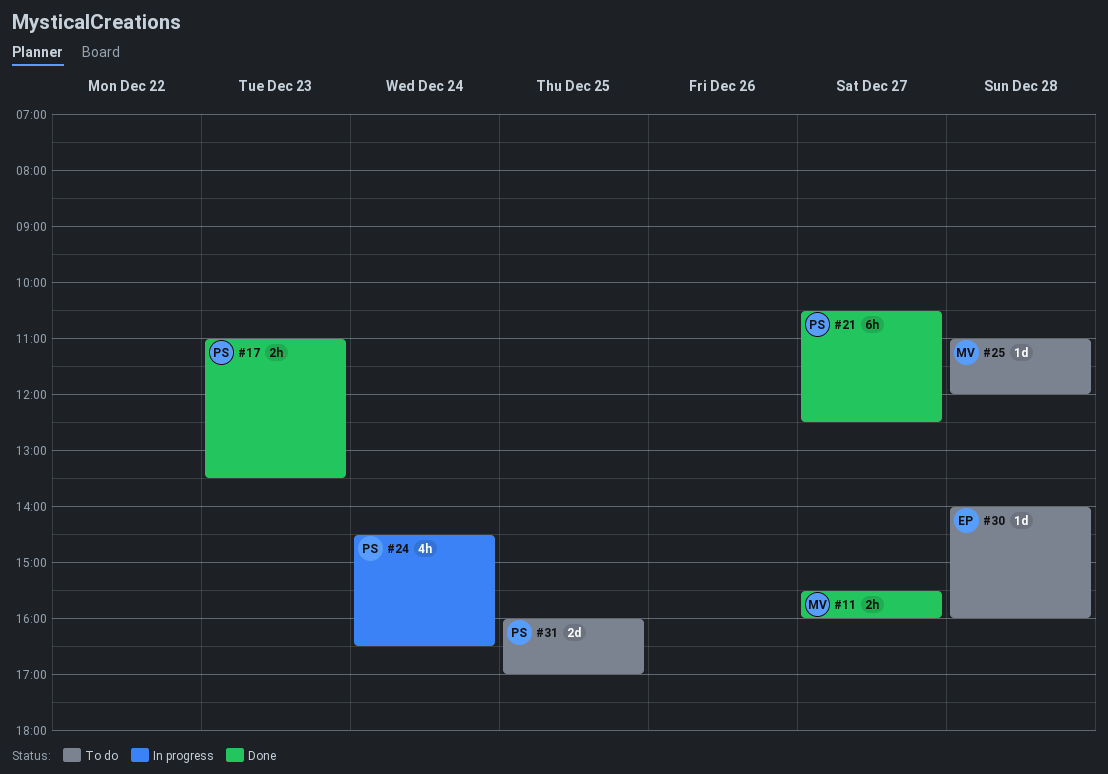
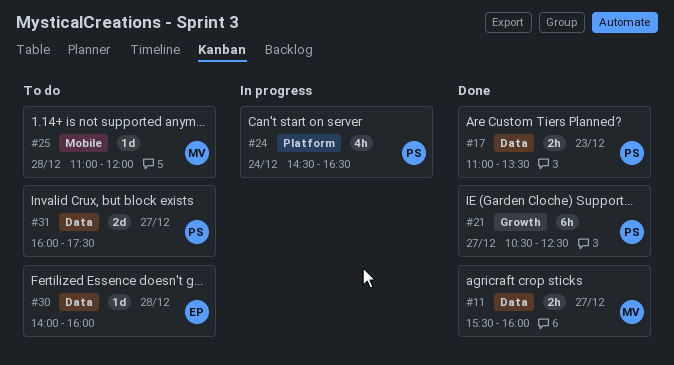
#31, day: Dec 25 -> Dec 27
#31, ends: 17:00 -> 17:30

